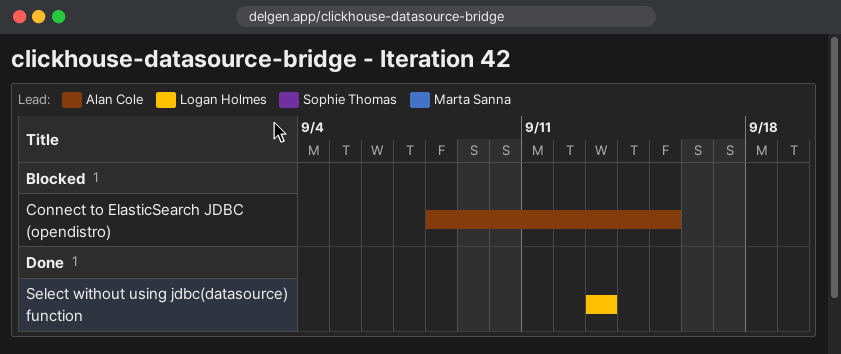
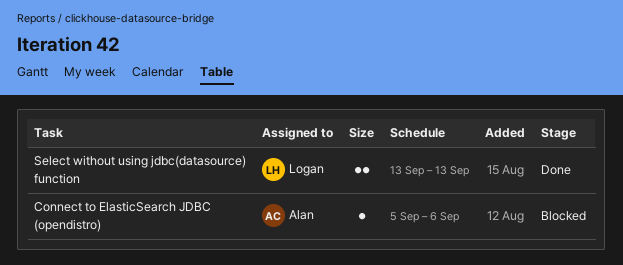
Connect to ElasticSearch JDBC (opendistro), start: Sep 8 -> Sep 5
Connect to ElasticSearch JDBC (opendistro), due: Sep 15 -> Sep 6

